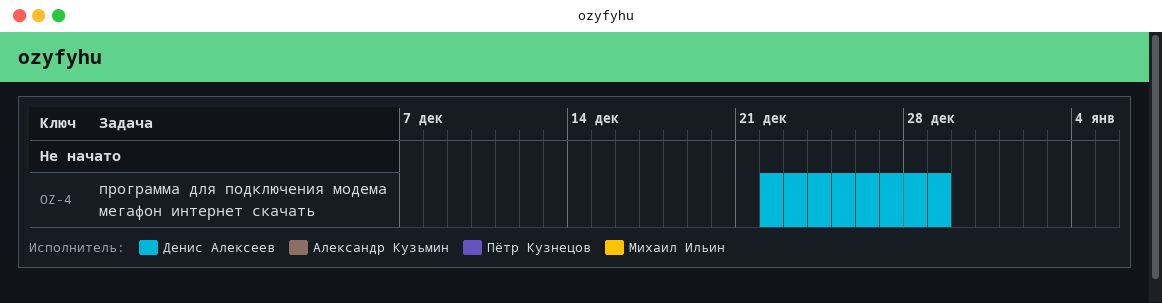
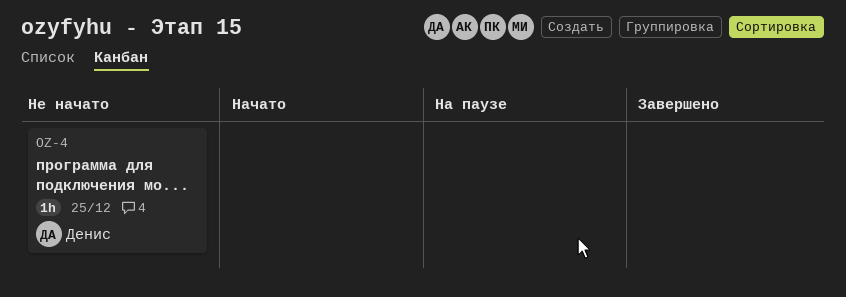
OZ-4, due: Dec 29 -> Dec 25

